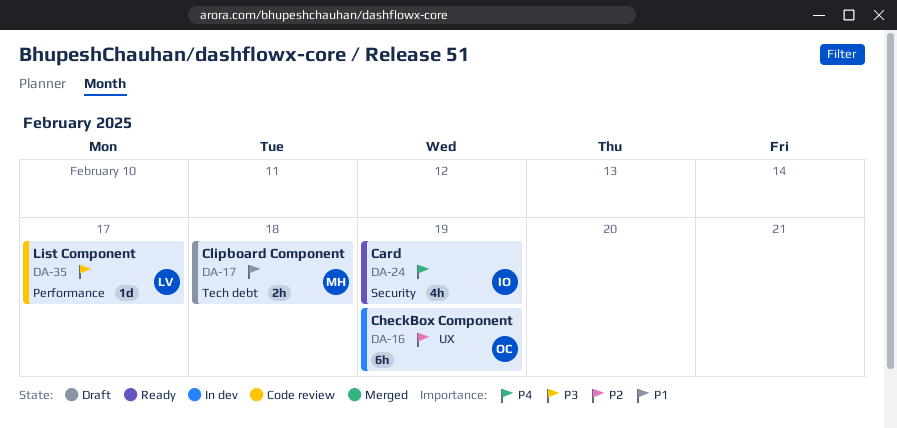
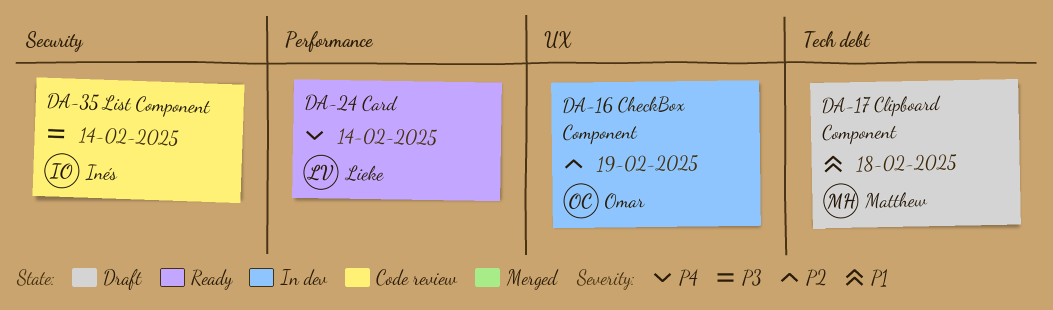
DA-24, owner: Inés -> Lieke
DA-24, label: Security -> Performance
DA-24, due: Feb 19 -> Feb 14
DA-35, owner: Lieke -> Inés
DA-35, label: Performance -> Security
DA-35, due: Feb 17 -> Feb 14

